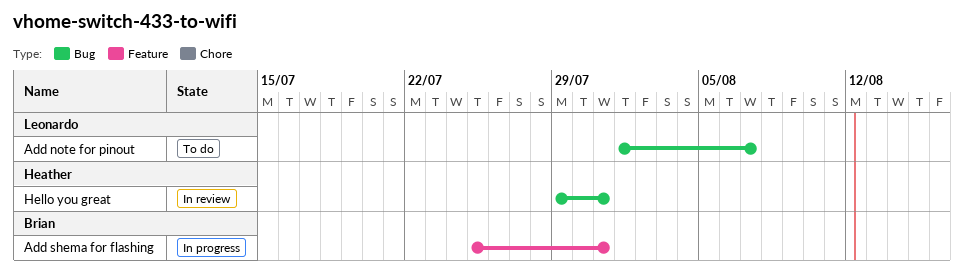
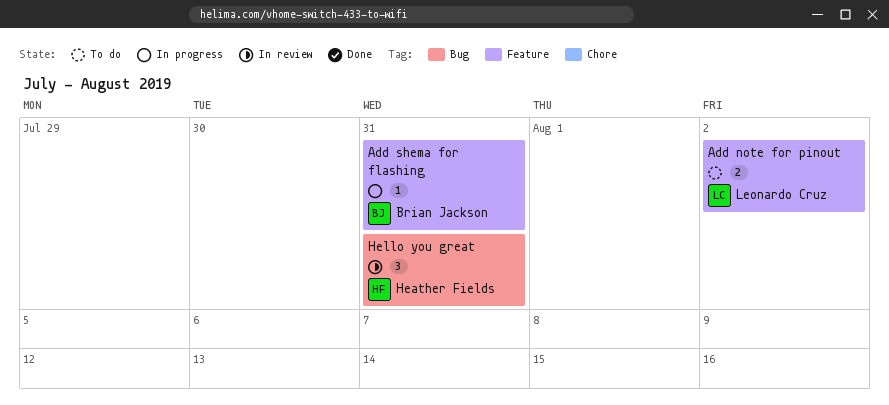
Add note for pinout, label: Bug -> Feature
Add note for pinout, due: Aug 7 -> Aug 2

